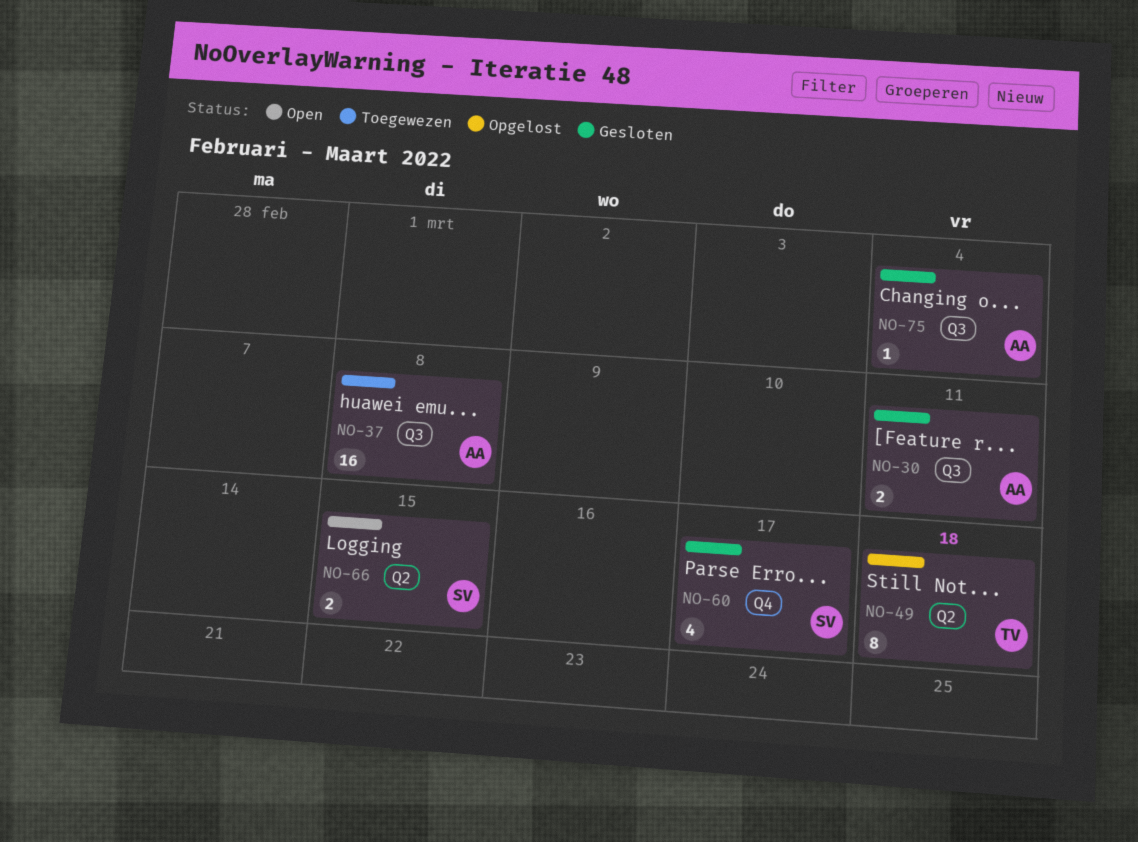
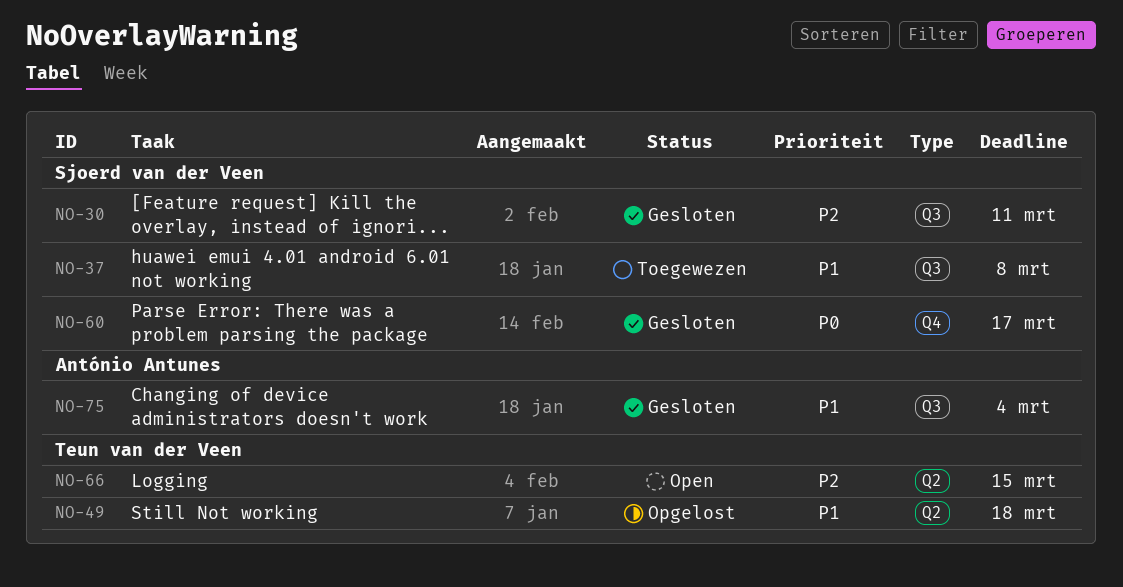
NO-30, owner: António Antunes -> Sjoerd van der Veen
NO-37, owner: António Antunes -> Sjoerd van der Veen
NO-66, owner: Sjoerd van der Veen -> Teun van der Veen

